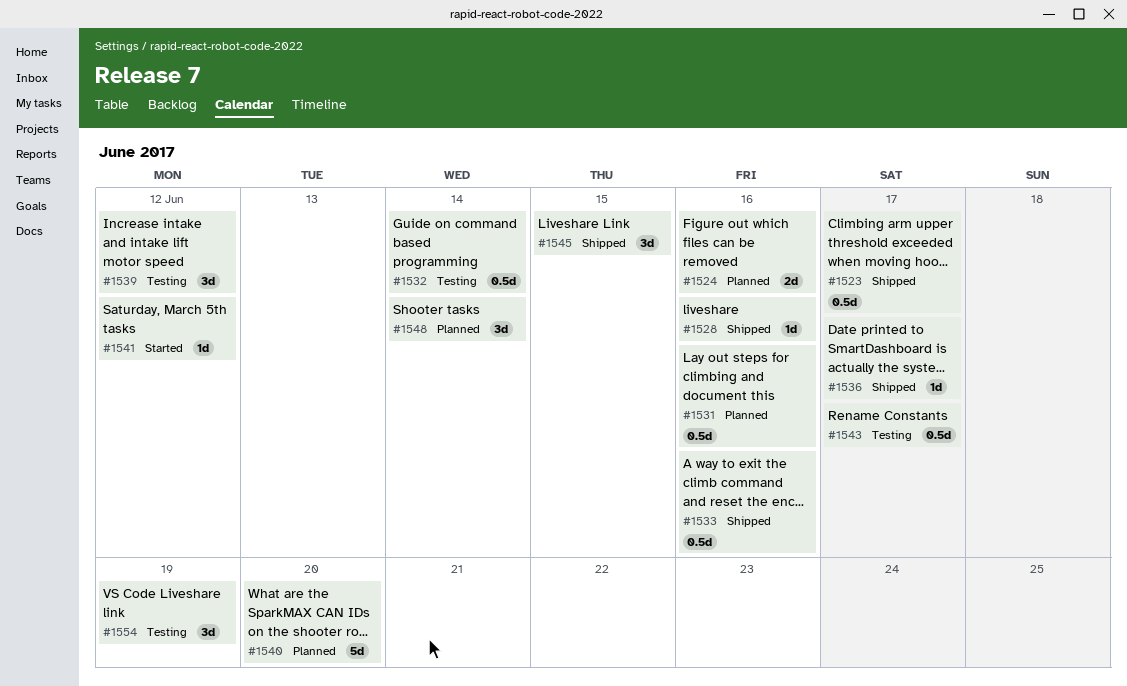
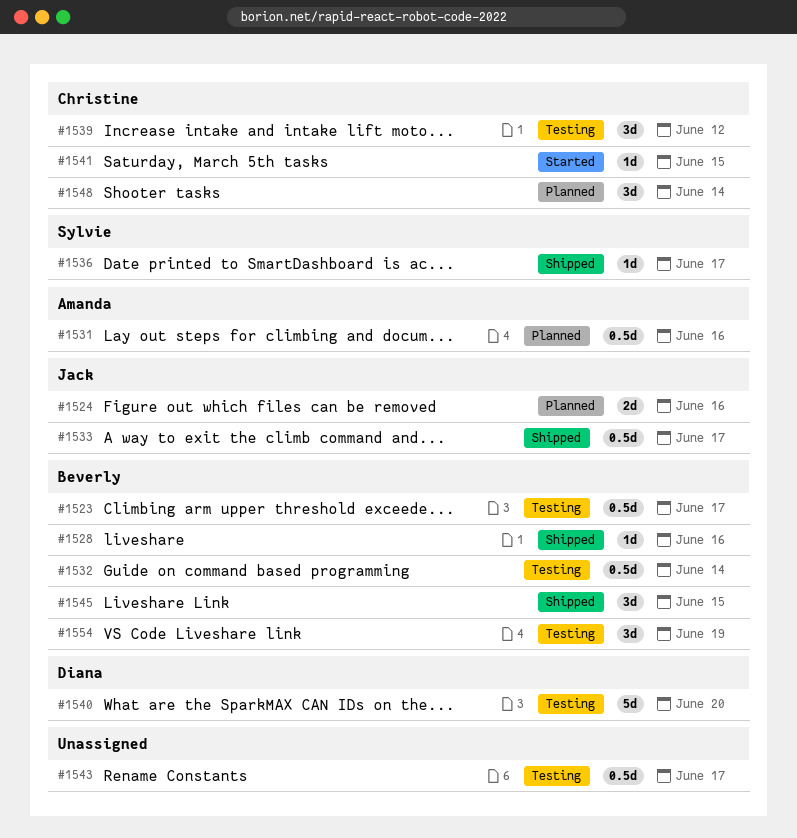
#1523, status: Shipped -> Testing
#1533, due: Jun 16 -> Jun 17
#1540, status: Planned -> Testing
#1541, due: Jun 12 -> Jun 15

